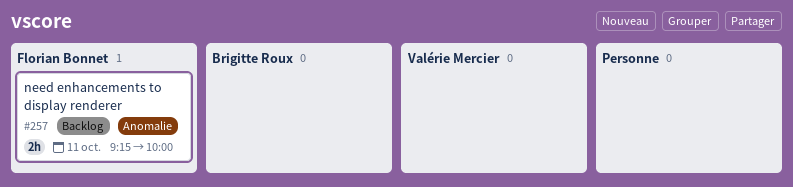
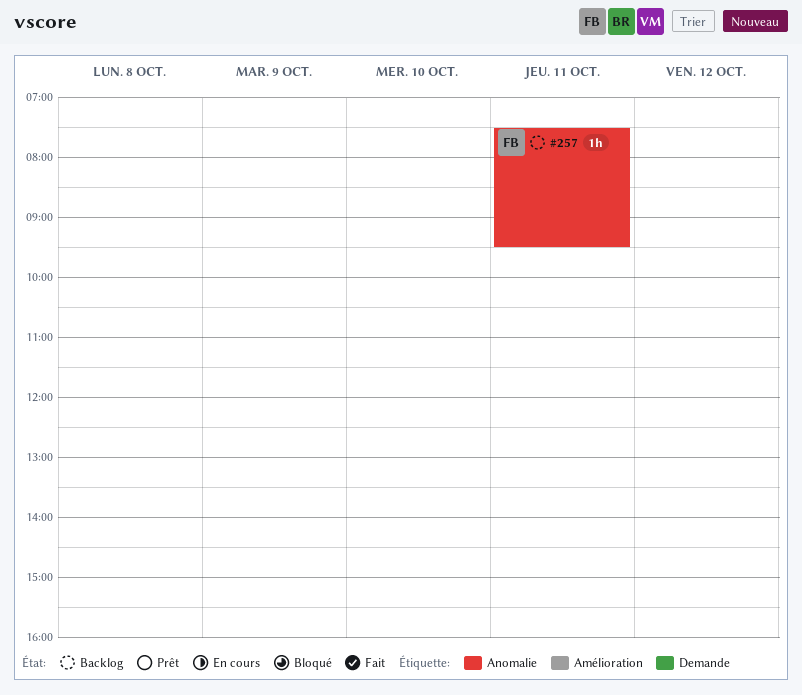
#257, estimate: 2h -> 1h
#257, begins: 09:15 -> 07:30
#257, ends: 10:00 -> 09:30

